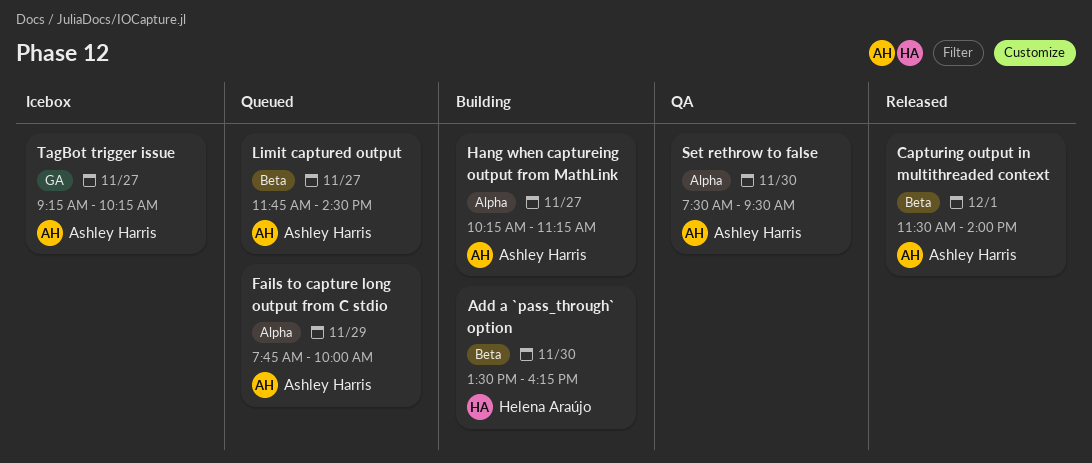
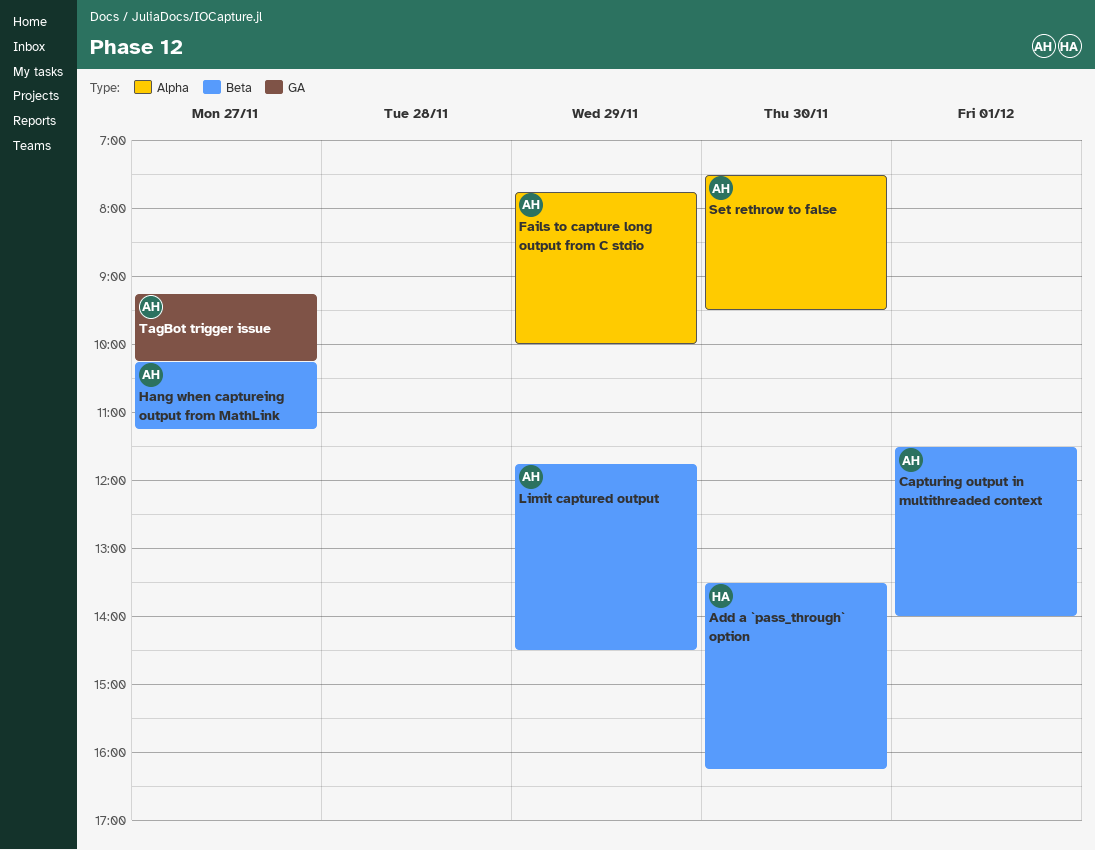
Hang when captureing output from MathLink, label: Alpha -> Beta
Limit captured output, day: Nov 27 -> Nov 29

